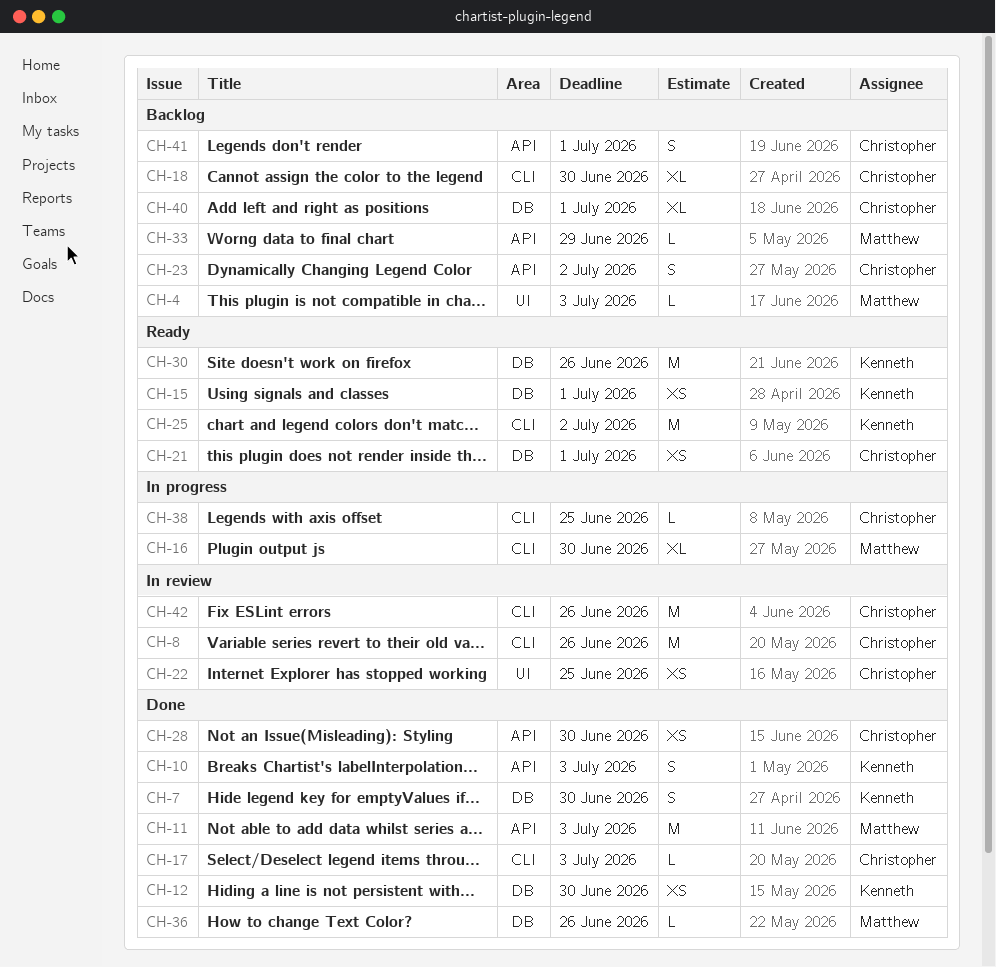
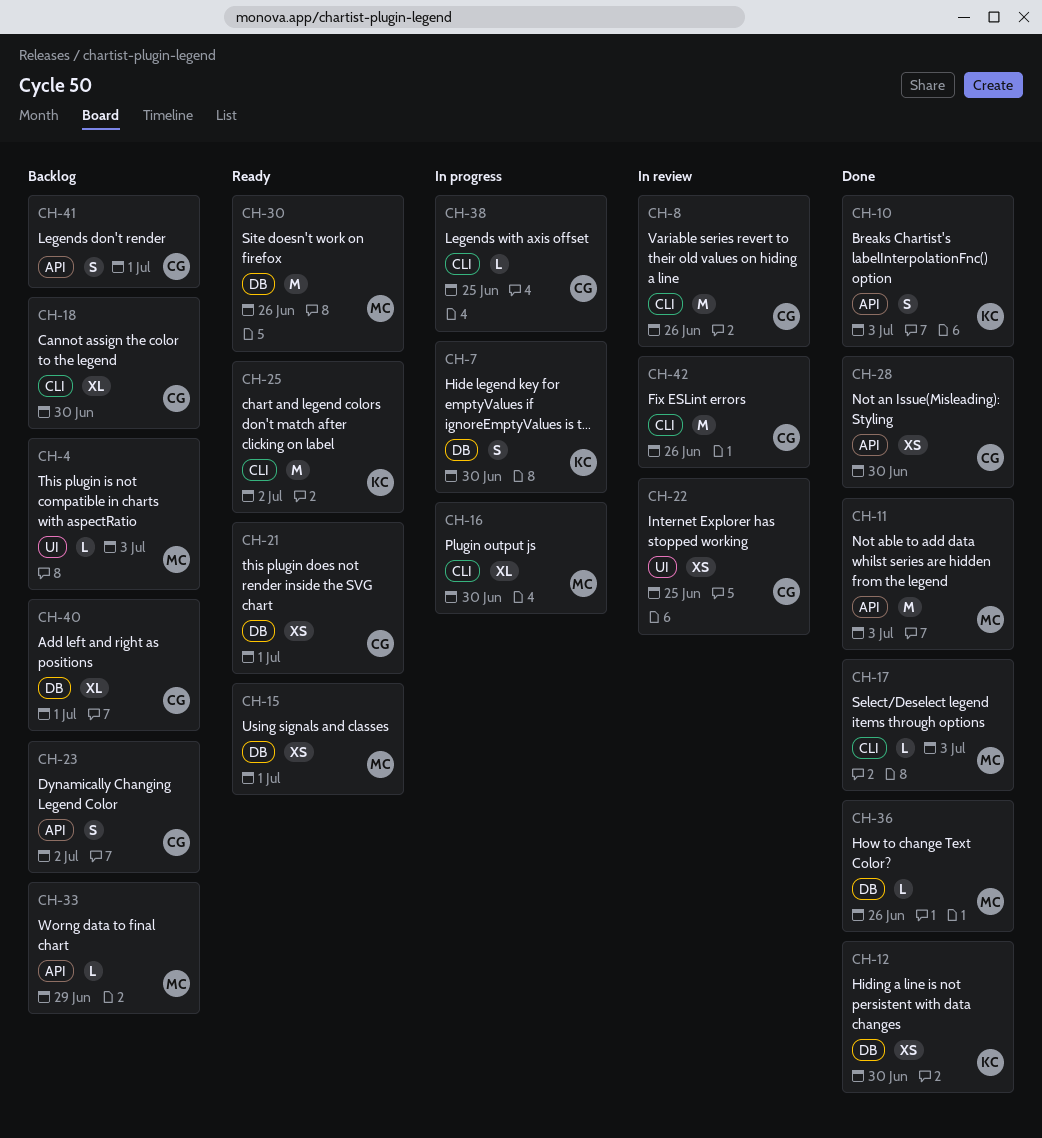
CH-7, status: Done -> In progress
CH-15, owner: Kenneth -> Matthew
CH-17, owner: Christopher -> Matthew
CH-30, owner: Kenneth -> Matthew

